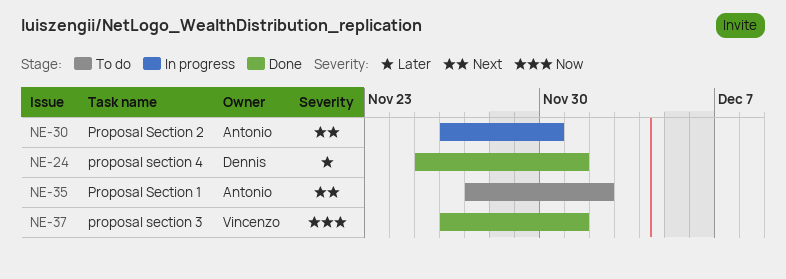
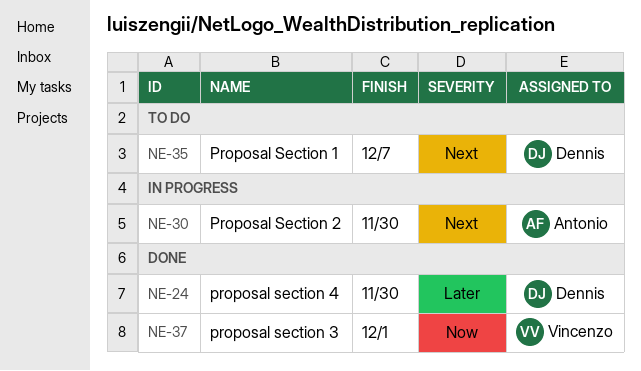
NE-24, due: Dec 1 -> Nov 30
NE-35, owner: Antonio -> Dennis
NE-35, due: Dec 2 -> Dec 7

